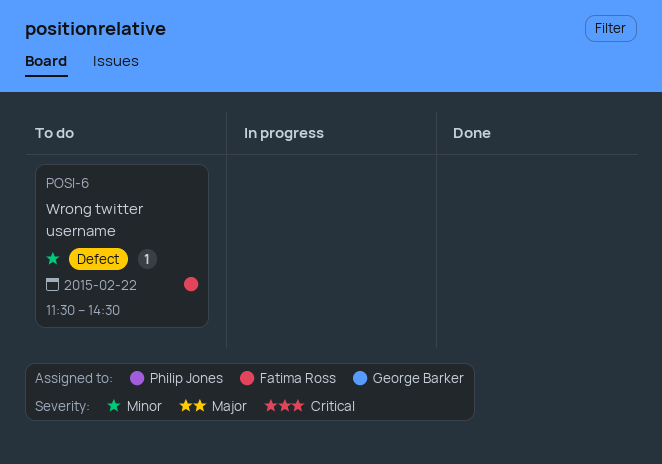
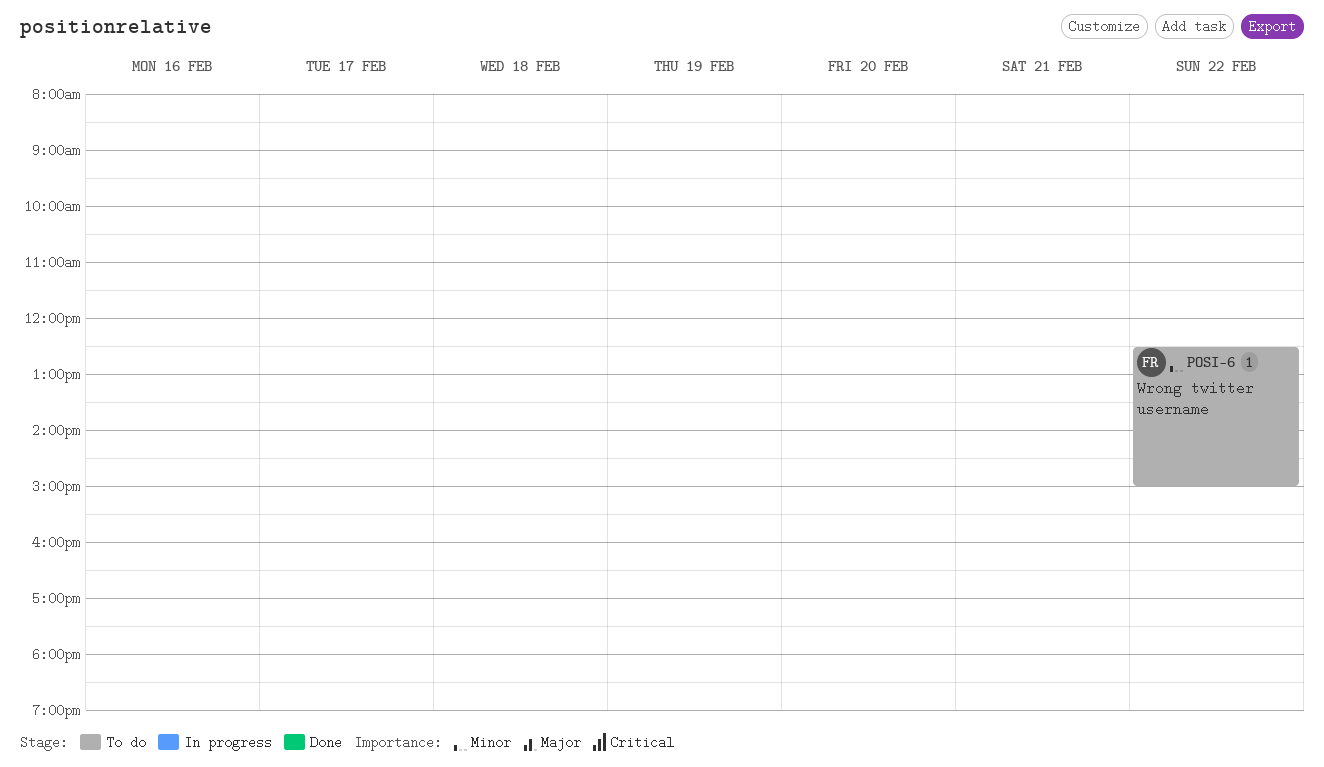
POSI-6, begins: 11:30 -> 12:30
POSI-6, ends: 14:30 -> 15:00

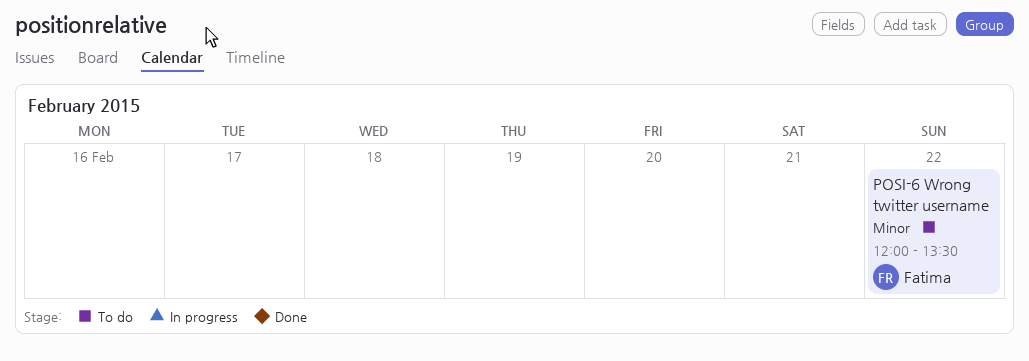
POSI-6, begins: 12:30 -> 12:00
POSI-6, ends: 15:00 -> 13:30

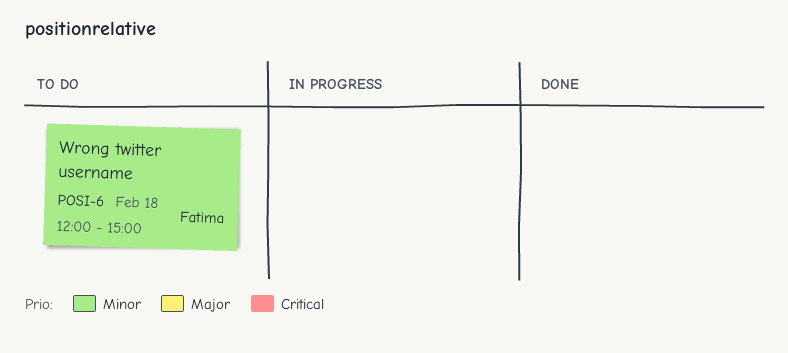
POSI-6, day: Feb 22 -> Feb 18
POSI-6, ends: 13:30 -> 15:00

